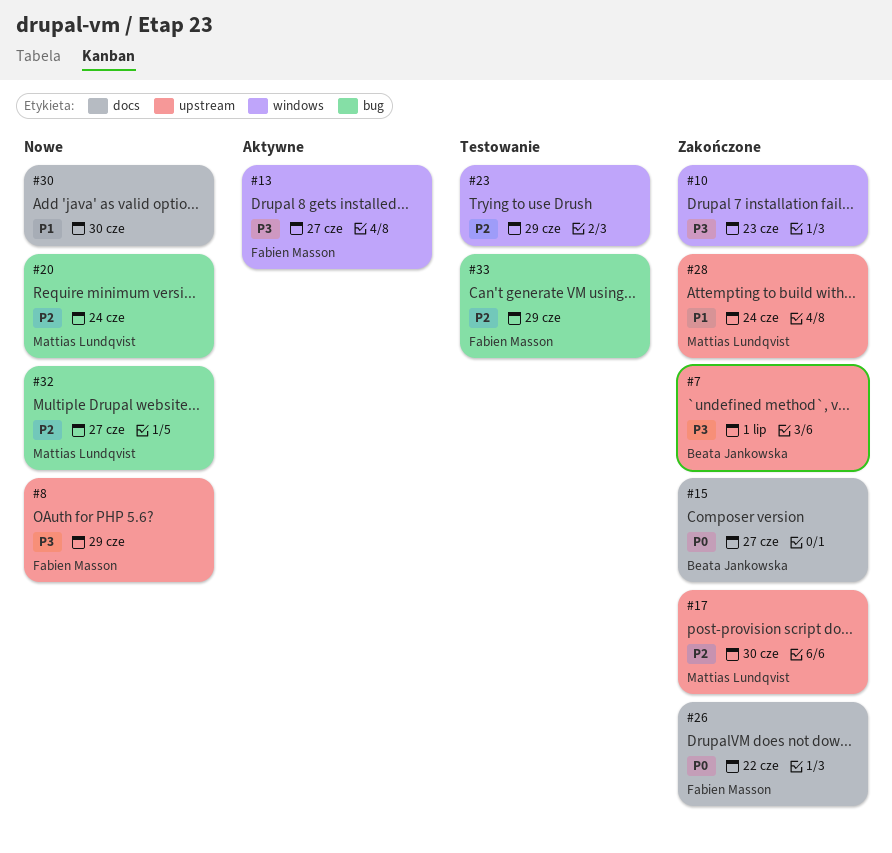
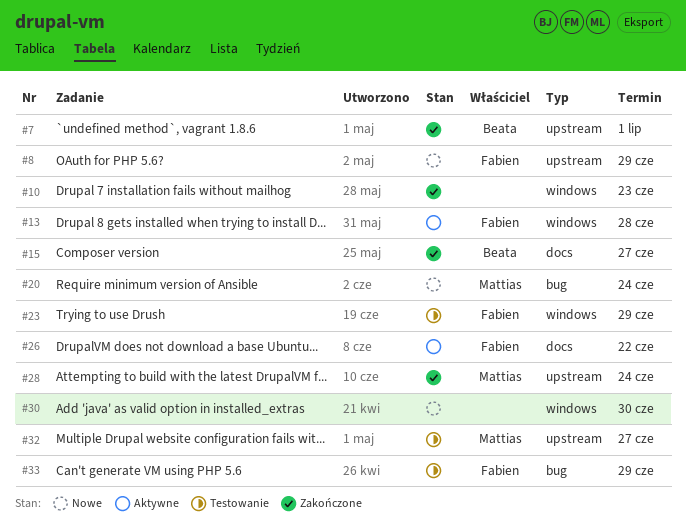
#13, due: Jun 27 -> Jun 28
#17: present -> none
#23, owner: none -> Fabien Masson
#26, status: Zakończone -> Aktywne
#30, label: docs -> windows
#32, status: Nowe -> Testowanie
#32, label: bug -> upstream

